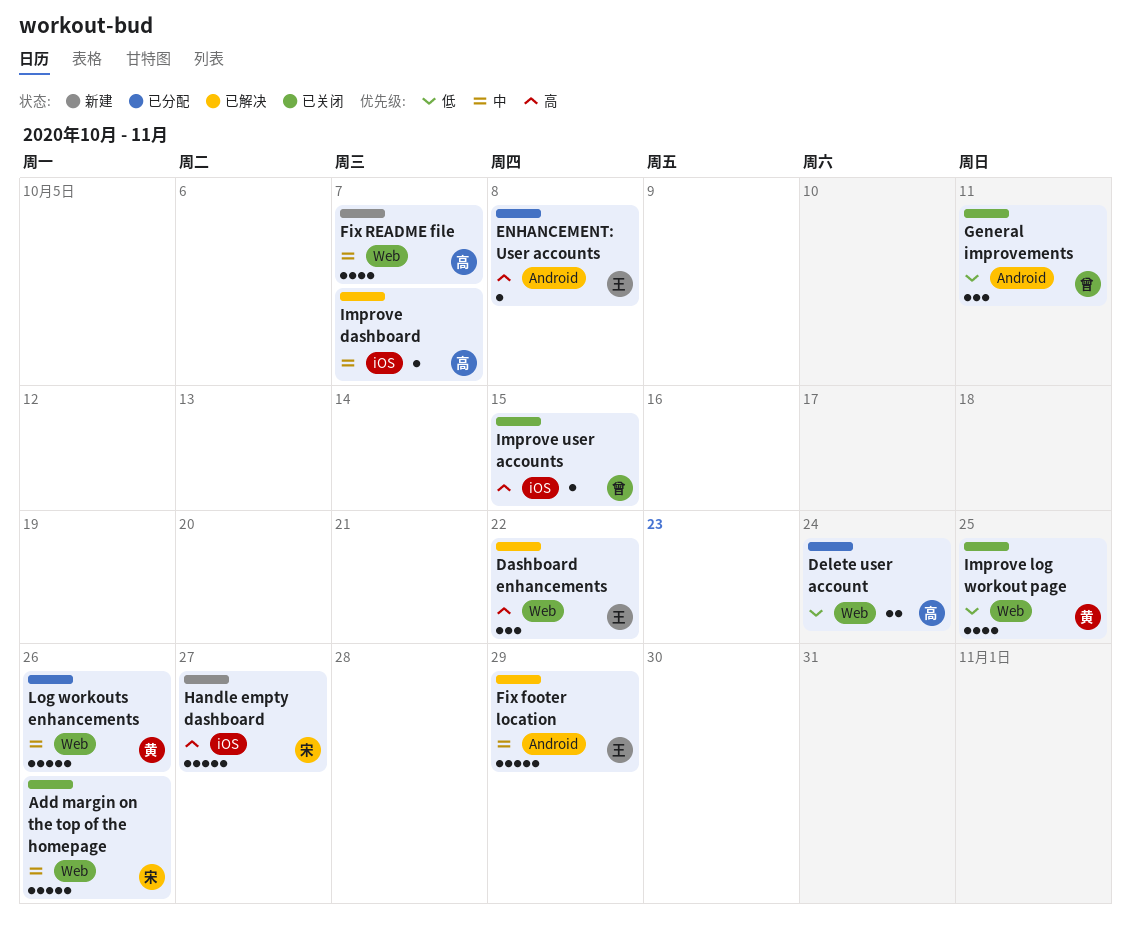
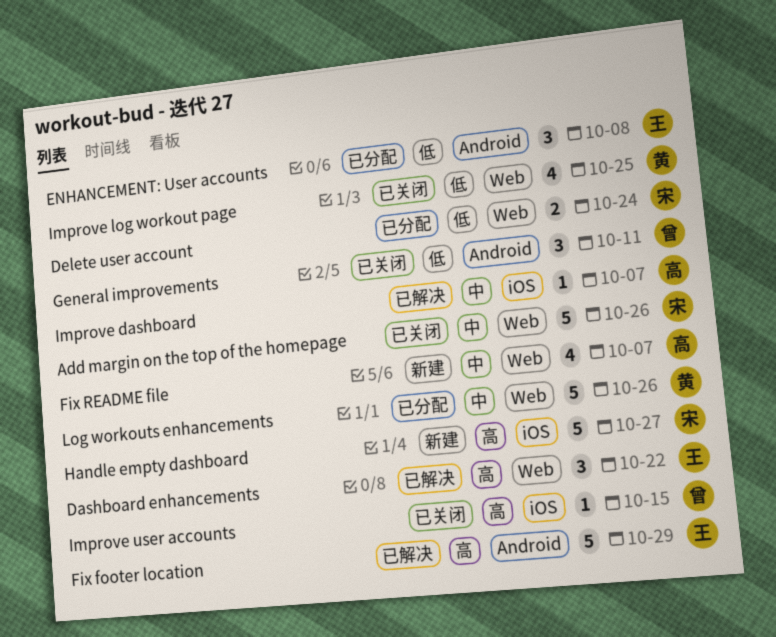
Delete user account, owner: 高 -> 宋
ENHANCEMENT: User accounts, priority: 高 -> 低
ENHANCEMENT: User accounts, estimate: 1 -> 3
Fix footer location, priority: 中 -> 高

